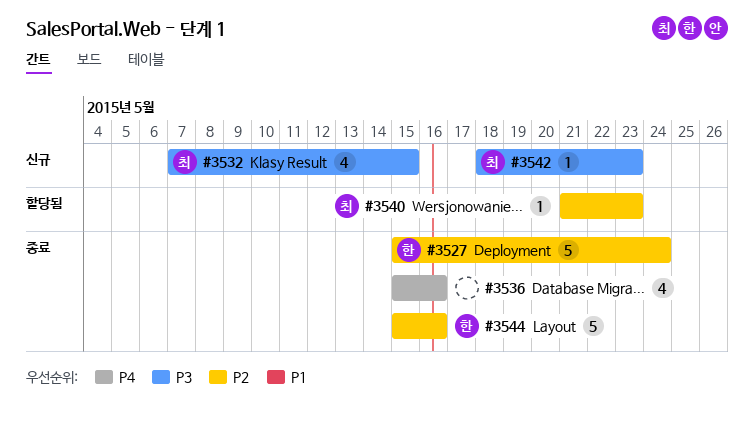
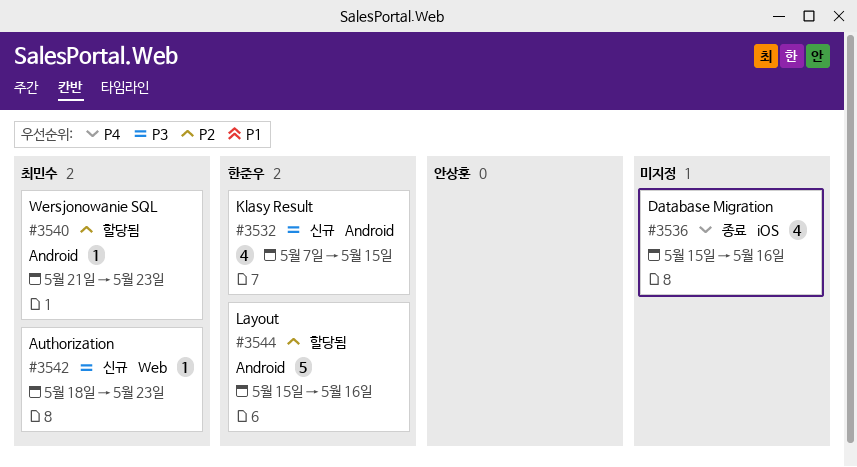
#3527: present -> none
#3532, owner: 최민수 -> 한준우
#3544, status: 종료 -> 할당됨

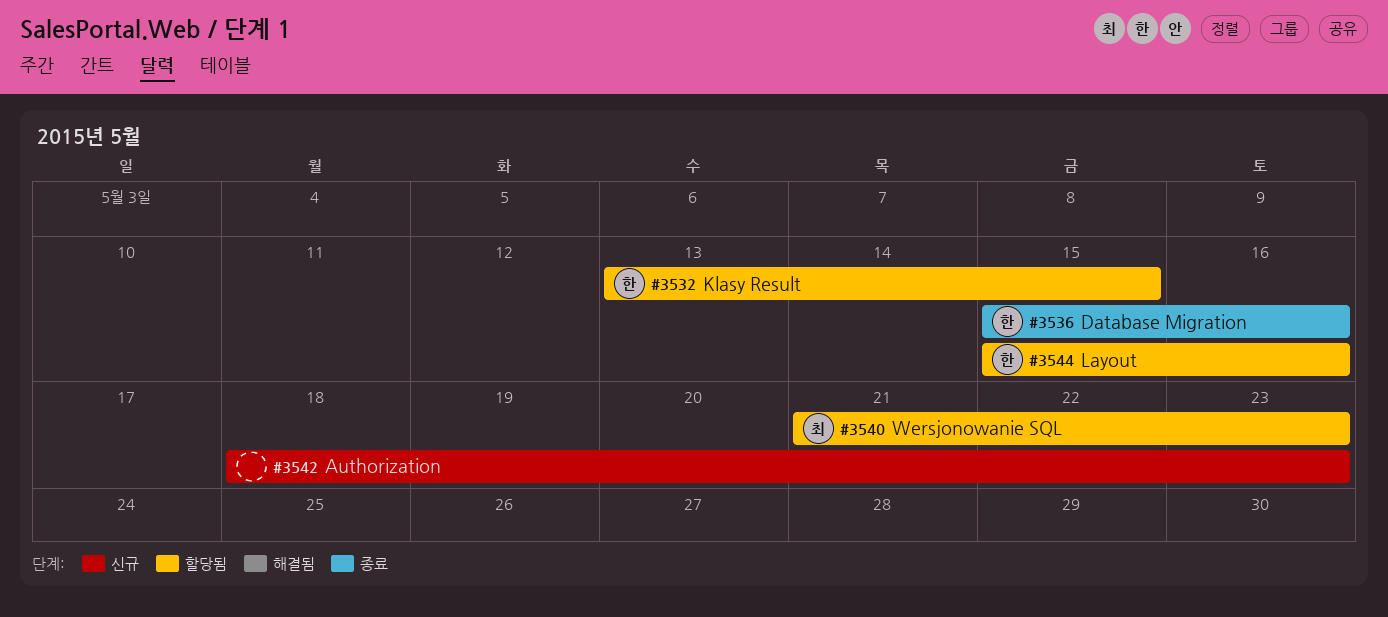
#3532, status: 신규 -> 할당됨
#3532, start: May 7 -> May 13
#3536, owner: none -> 한준우
#3542, owner: 최민수 -> none

